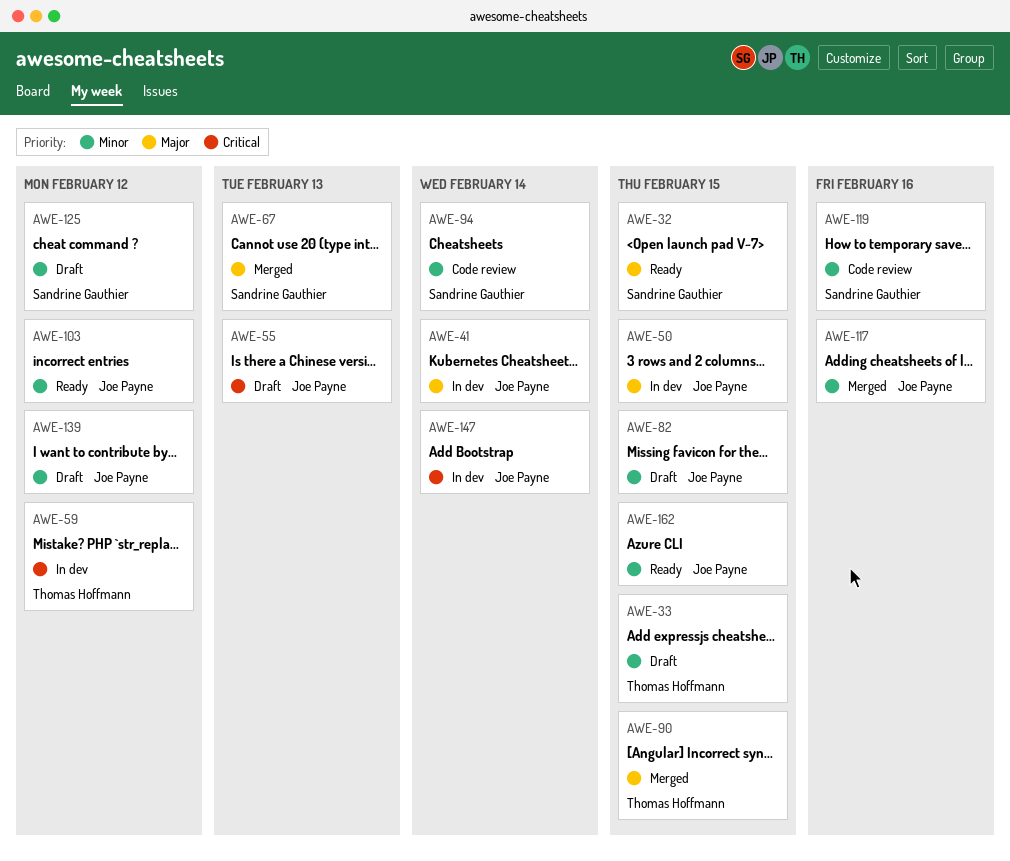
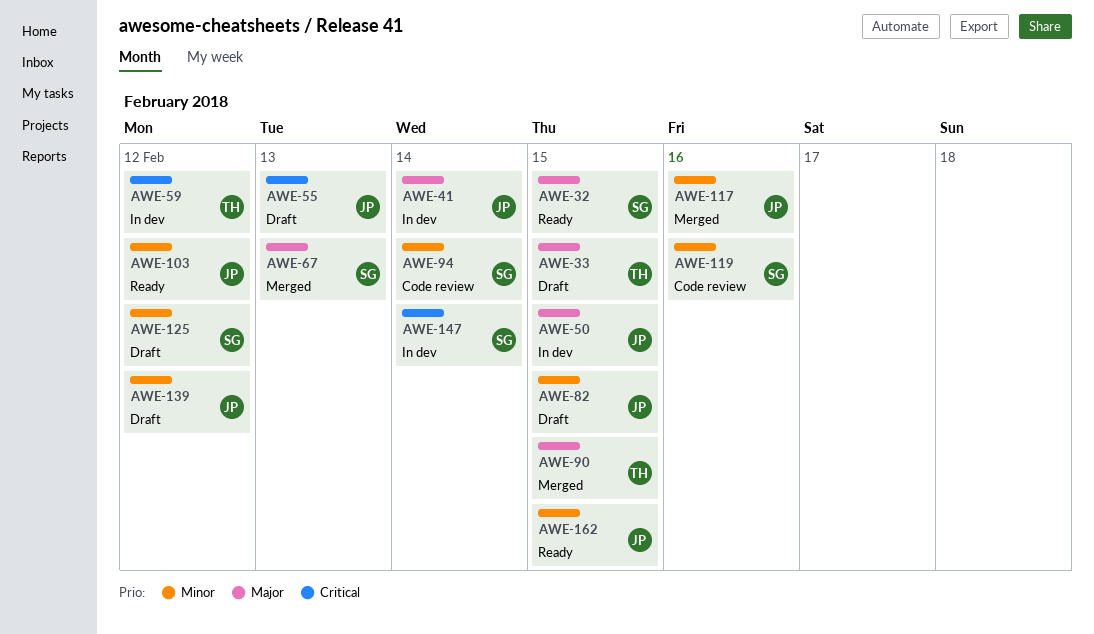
AWE-33, priority: Minor -> Major
AWE-147, owner: Joe Payne -> Sandrine Gauthier

